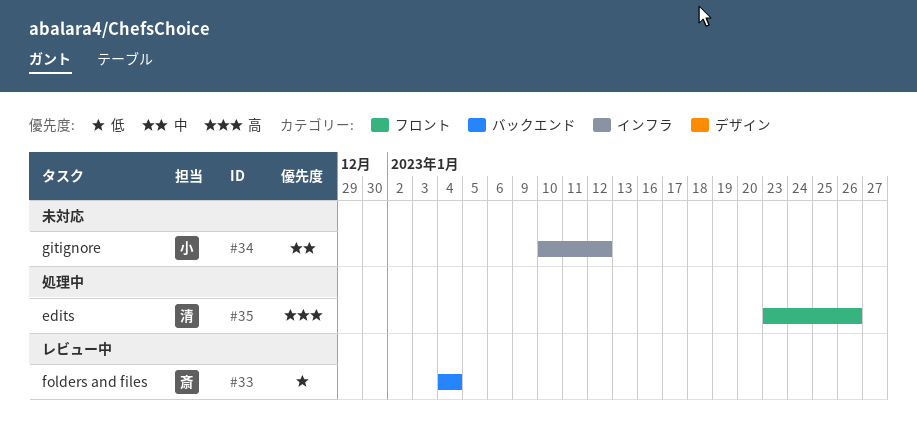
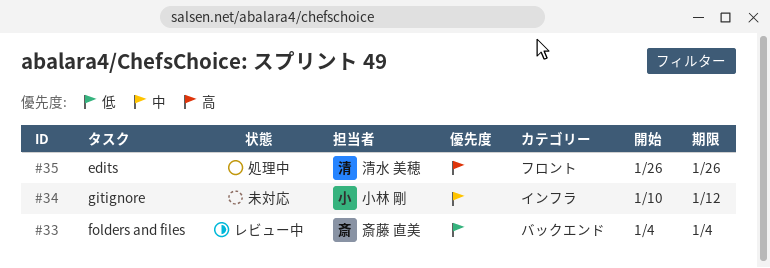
#35, start: Jan 23 -> Jan 26

